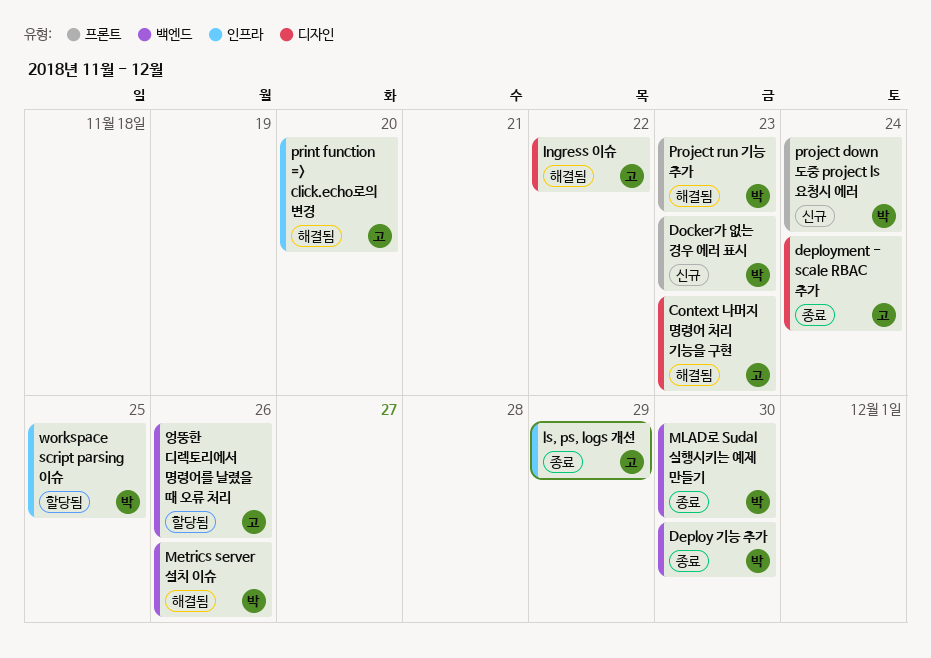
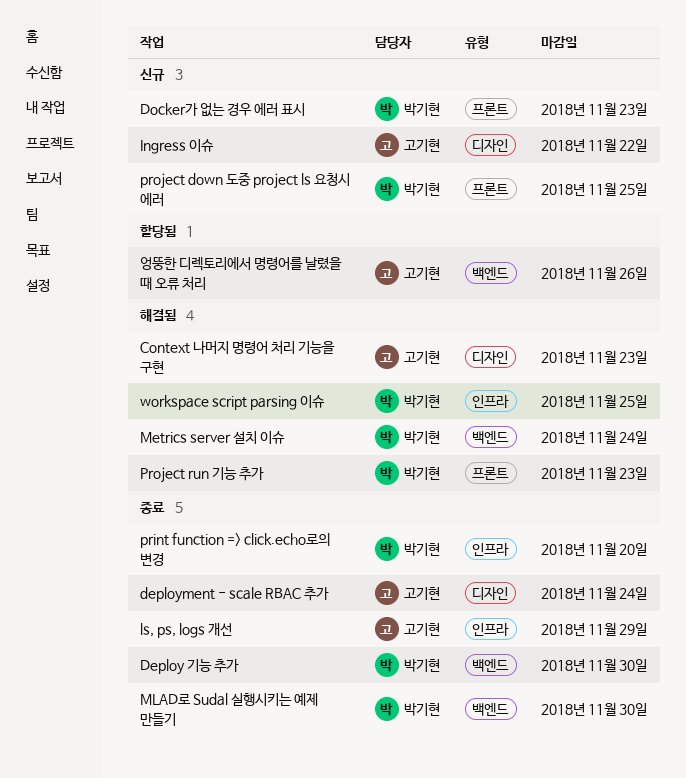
Ingress 이슈, status: 해결됨 -> 신규
Metrics server 설치 이슈, due: Nov 26 -> Nov 24
print function => click.echo로의 변경, status: 해결됨 -> 종료
print function => click.echo로의 변경, owner: 고기현 -> 박기현
project down 도중 project ls 요청시 에러, due: Nov 24 -> Nov 25
workspace script parsing 이슈, status: 할당됨 -> 해결됨

